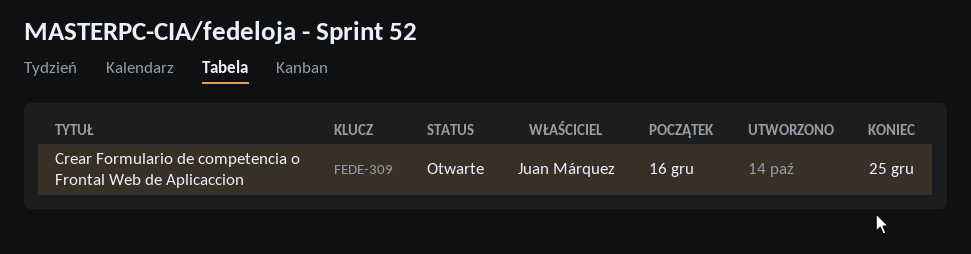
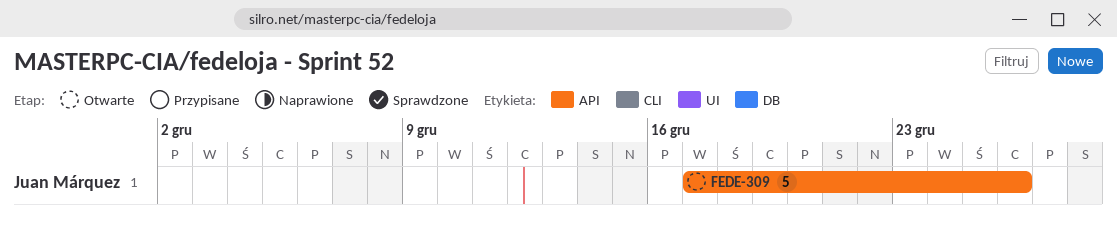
FEDE-309, start: Dec 16 -> Dec 17
FEDE-309, due: Dec 25 -> Dec 26

